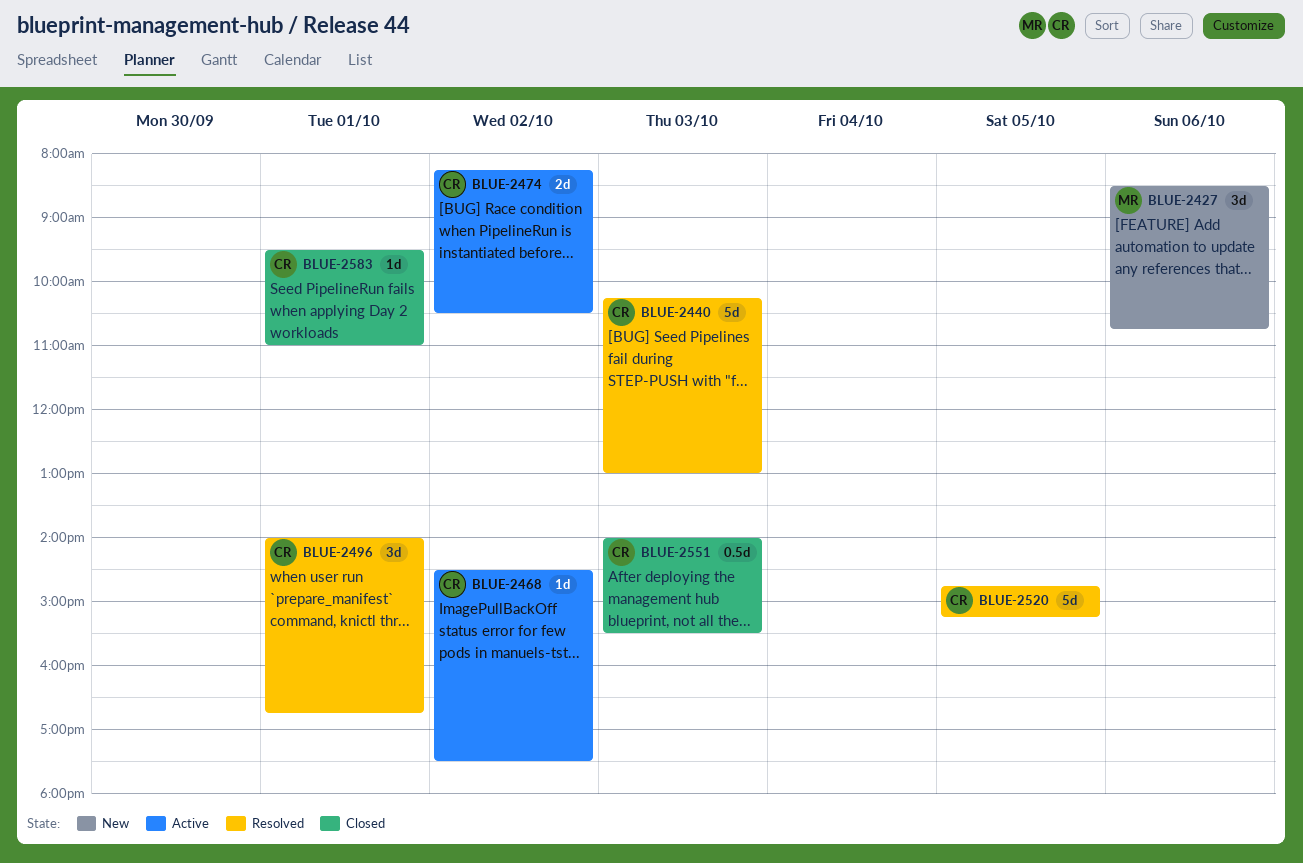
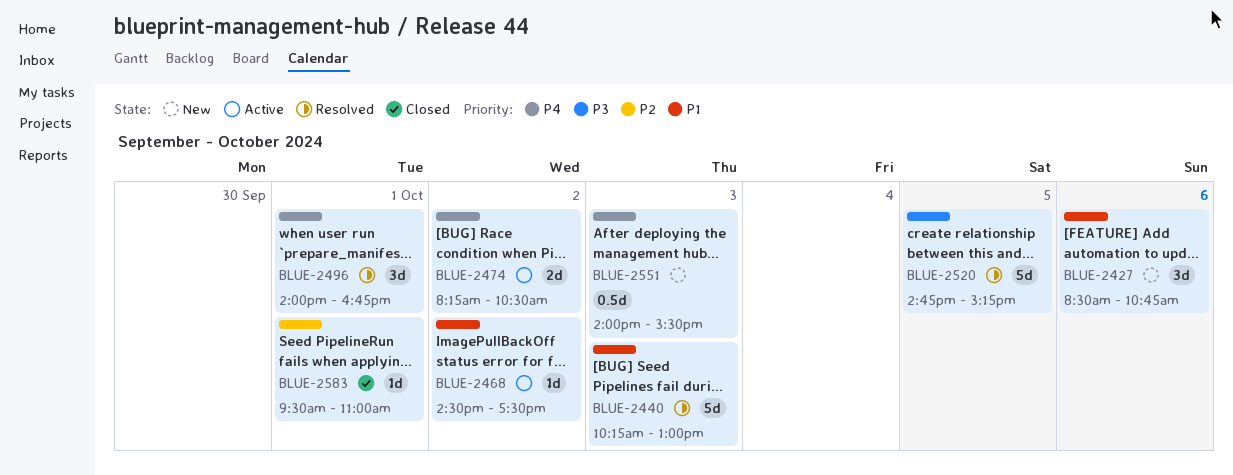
BLUE-2551, status: Closed -> New

